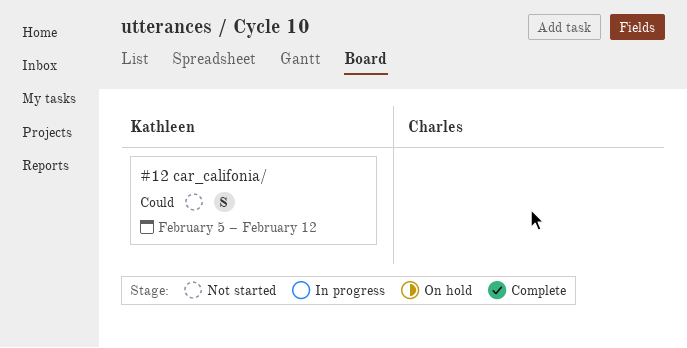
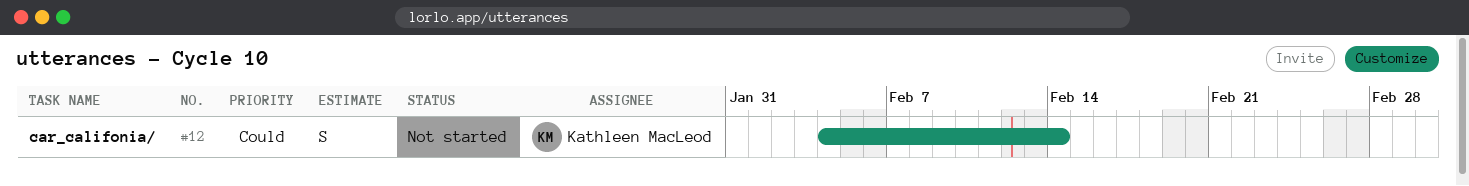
#12, start: Feb 5 -> Feb 4
#12, due: Feb 12 -> Feb 14

